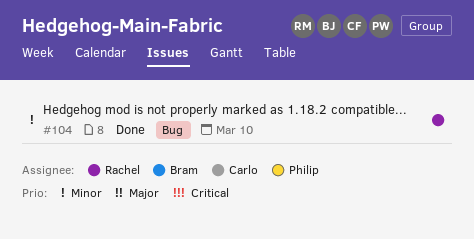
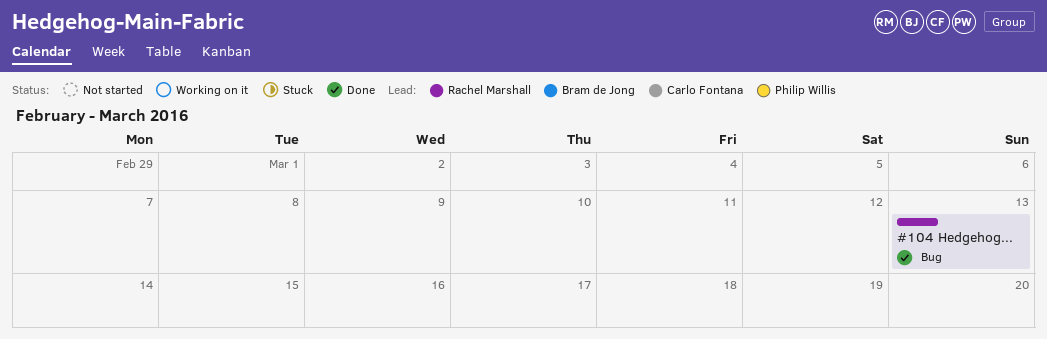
#104, due: Mar 10 -> Mar 13

